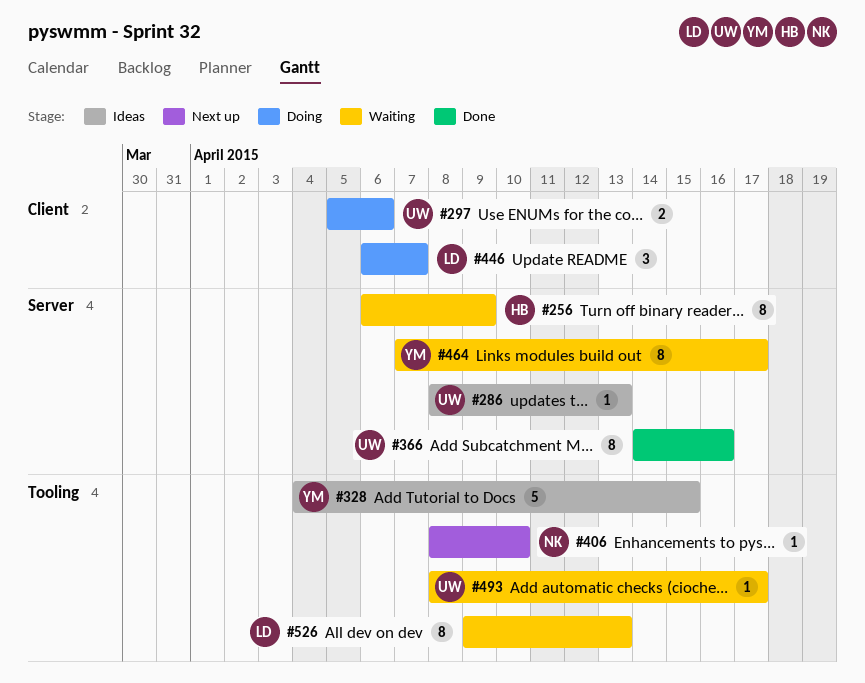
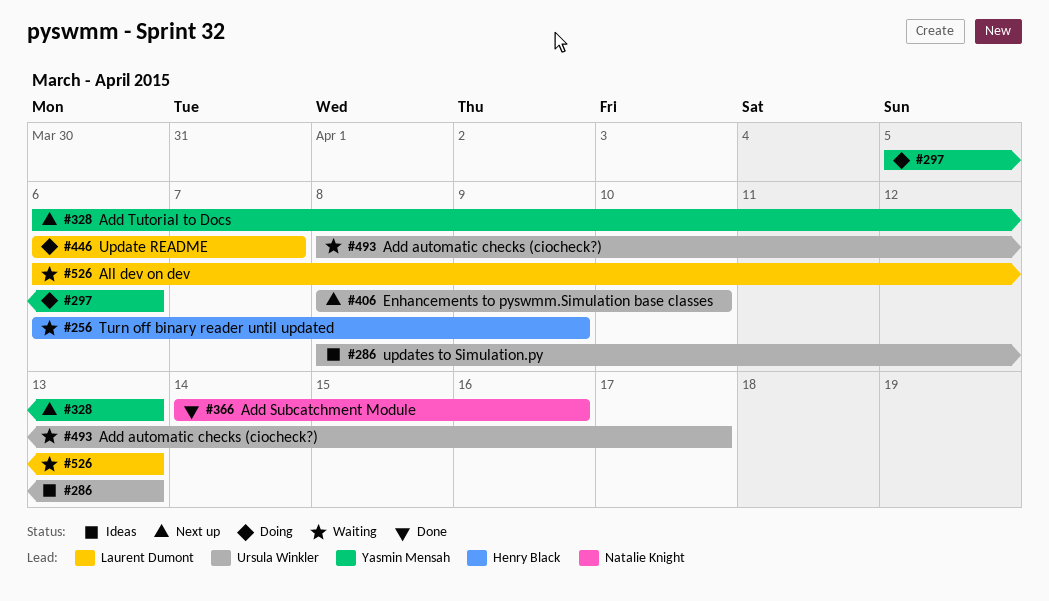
#297, owner: Ursula Winkler -> Yasmin Mensah
#328, status: Ideas -> Next up
#328, start: Apr 4 -> Apr 6
#328, due: Apr 15 -> Apr 13
#366, owner: Ursula Winkler -> Natalie Knight
#406, owner: Natalie Knight -> Ursula Winkler
#464: present -> none
#526, start: Apr 9 -> Apr 6

